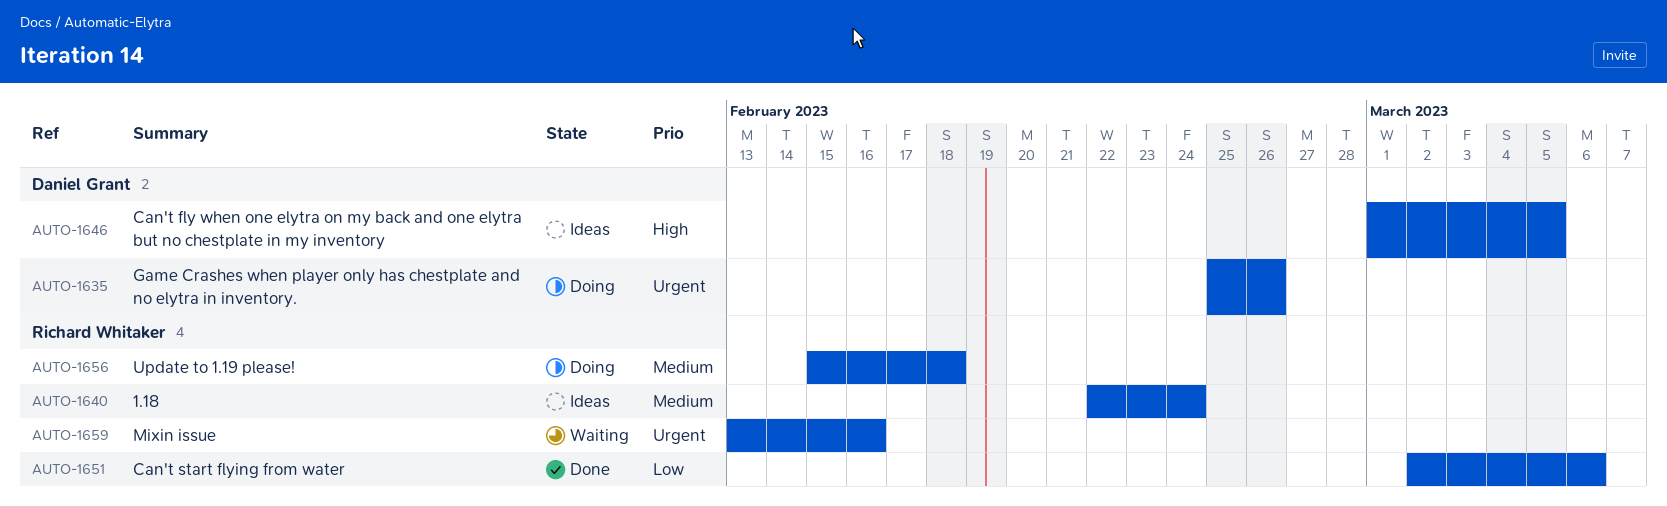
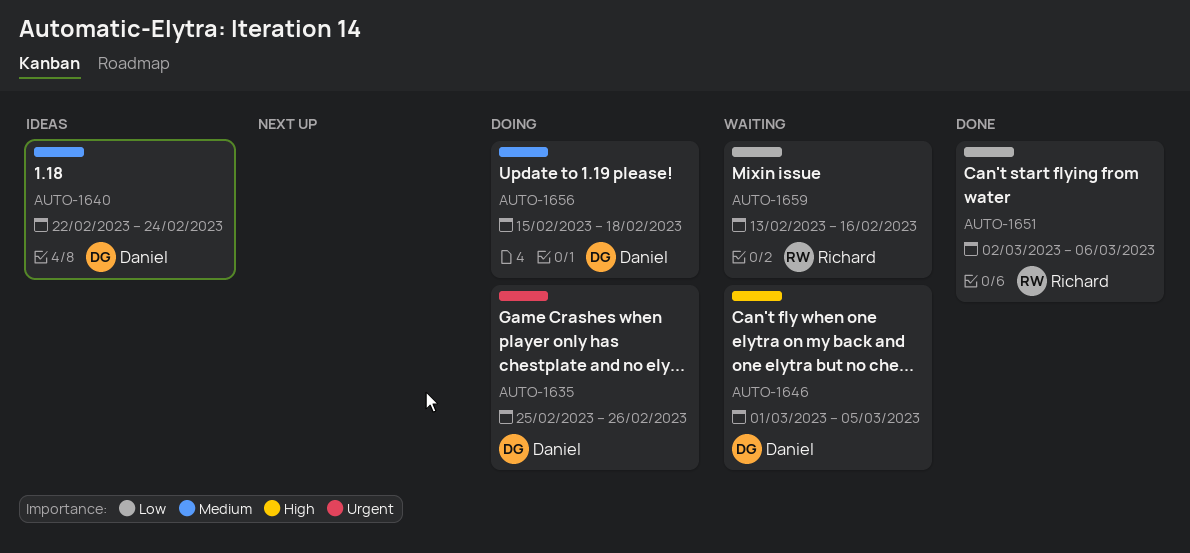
AUTO-1640, owner: Richard Whitaker -> Daniel Grant
AUTO-1646, status: Ideas -> Waiting
AUTO-1656, owner: Richard Whitaker -> Daniel Grant
AUTO-1659, priority: Urgent -> Low

